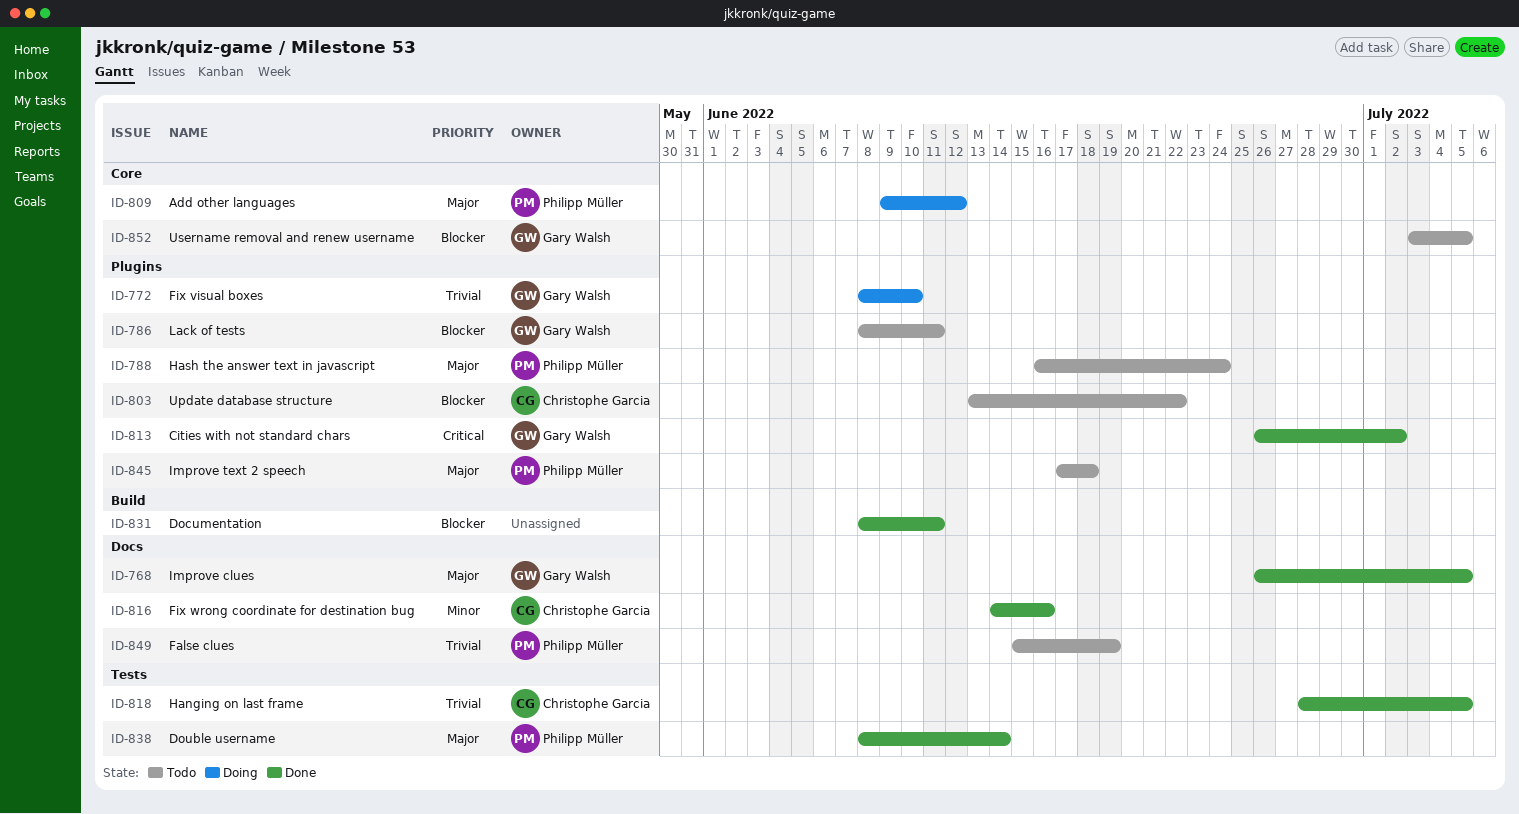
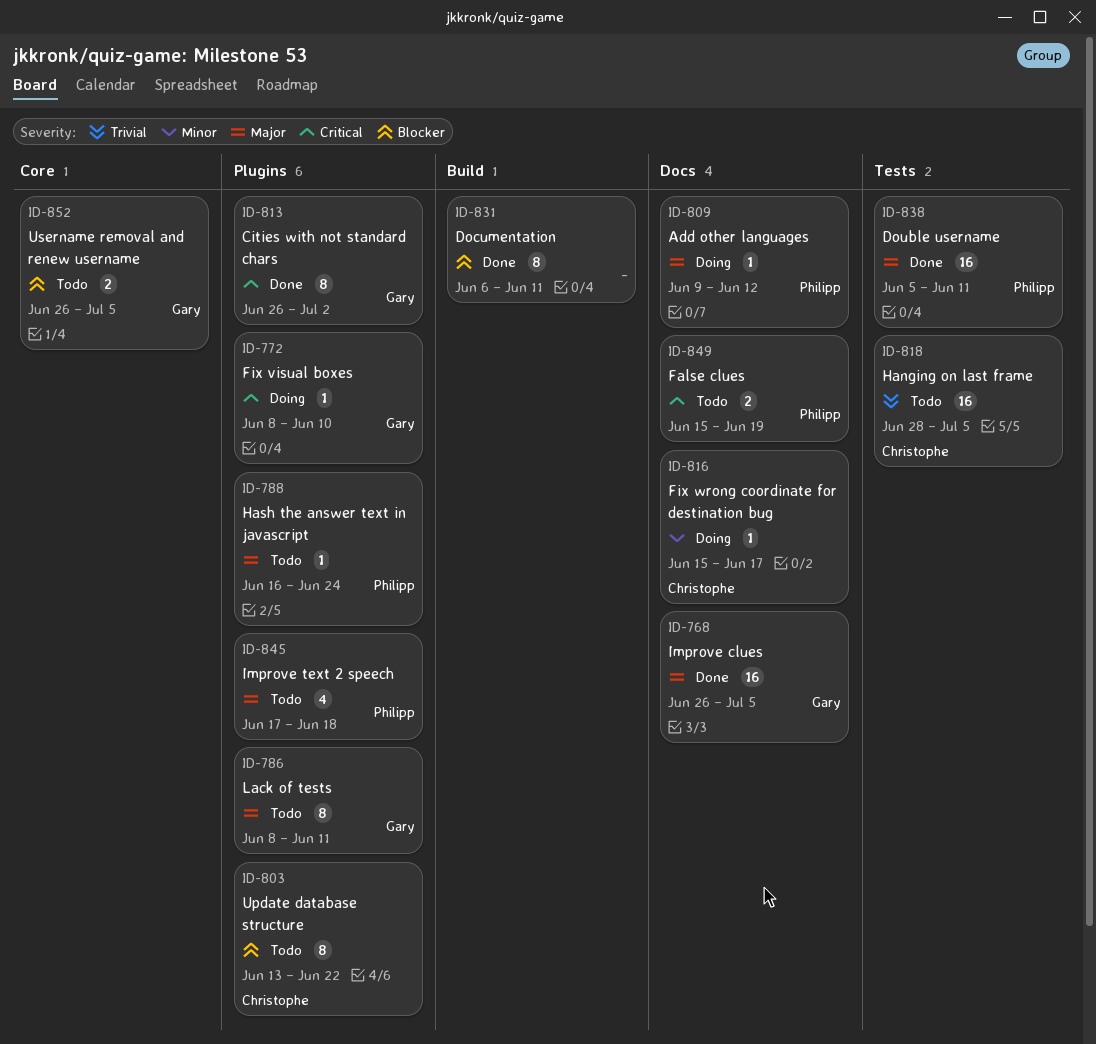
ID-772, priority: Trivial -> Critical
ID-786, priority: Blocker -> Major
ID-809, label: Core -> Docs
ID-816, status: Done -> Doing
ID-816, start: Jun 14 -> Jun 15
ID-816, due: Jun 16 -> Jun 17
ID-818, status: Done -> Todo
ID-831, start: Jun 8 -> Jun 6
ID-838, start: Jun 8 -> Jun 5
ID-838, due: Jun 14 -> Jun 11
ID-849, priority: Trivial -> Critical
ID-852, start: Jul 3 -> Jun 26

